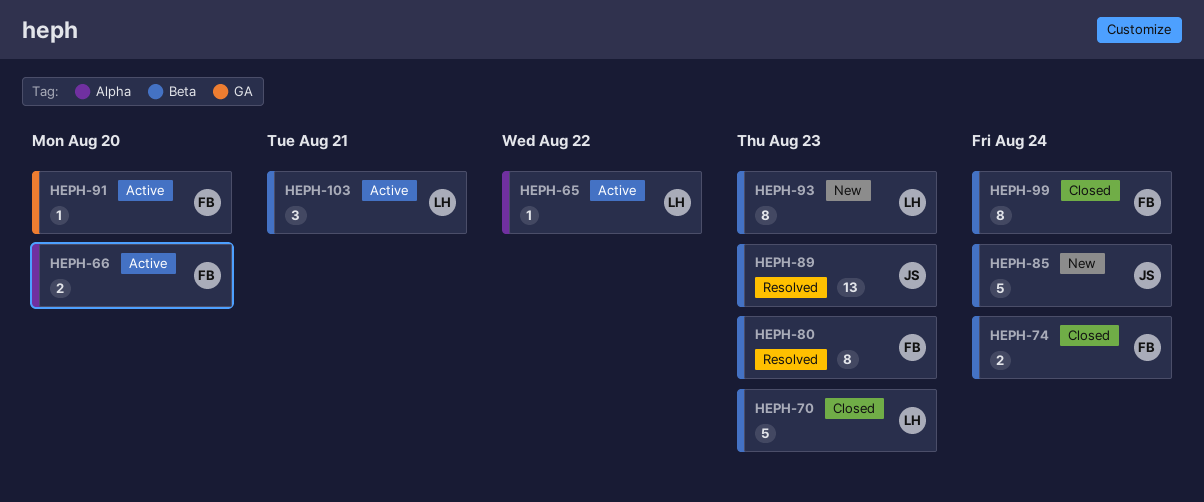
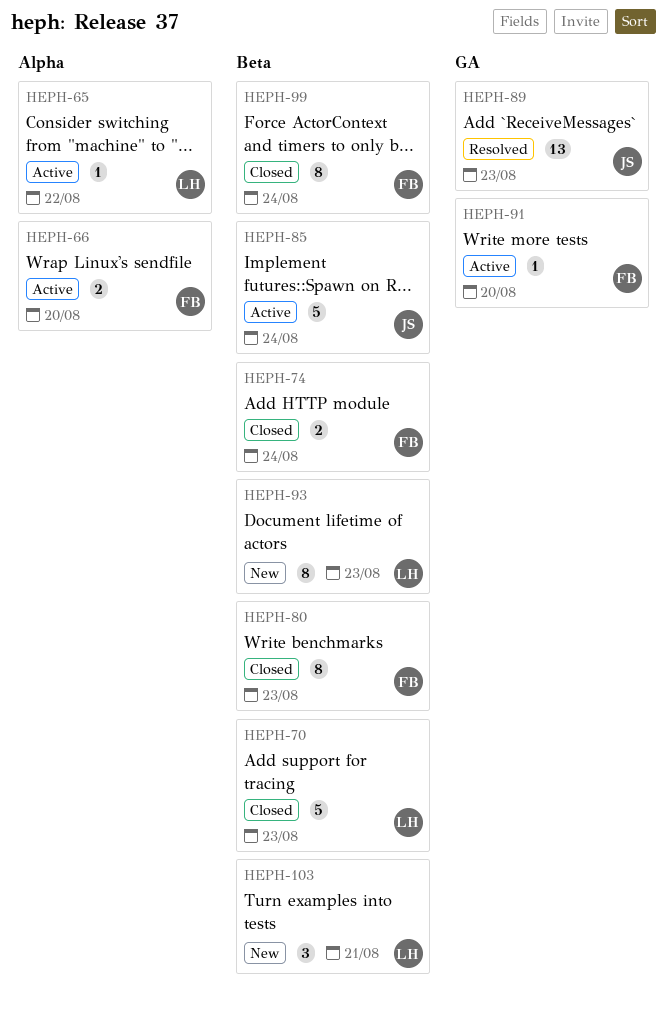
HEPH-80, status: Resolved -> Closed
HEPH-85, status: New -> Active
HEPH-89, label: Beta -> GA
HEPH-103, status: Active -> New

